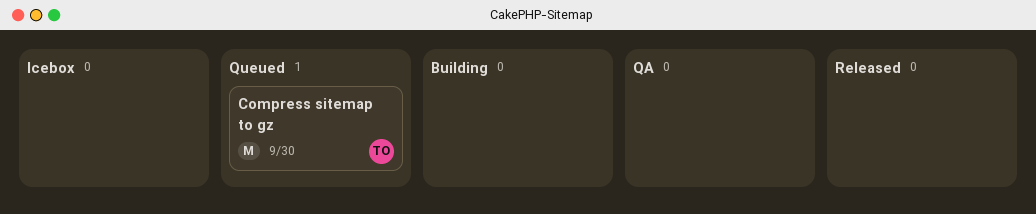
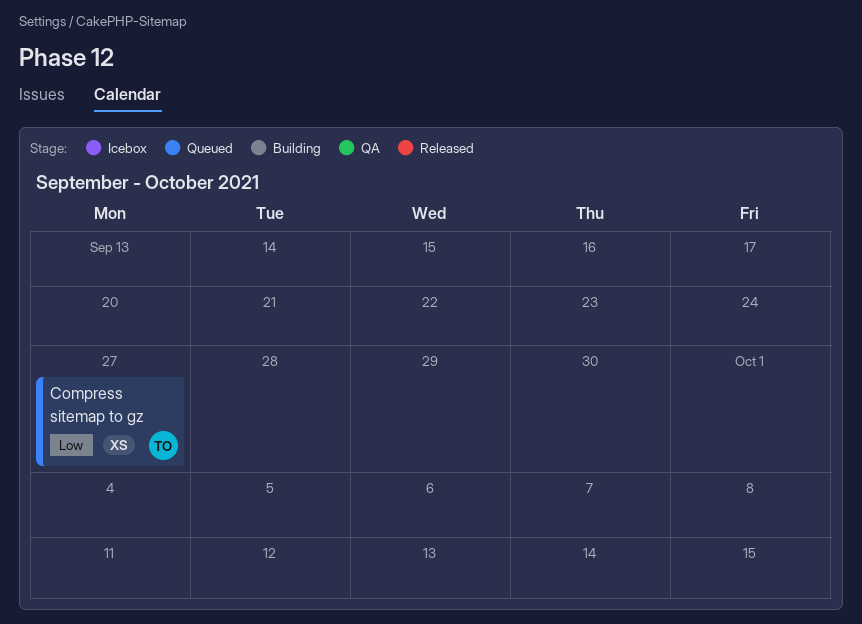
Compress sitemap to gz, estimate: M -> XS
Compress sitemap to gz, due: Sep 30 -> Sep 27

